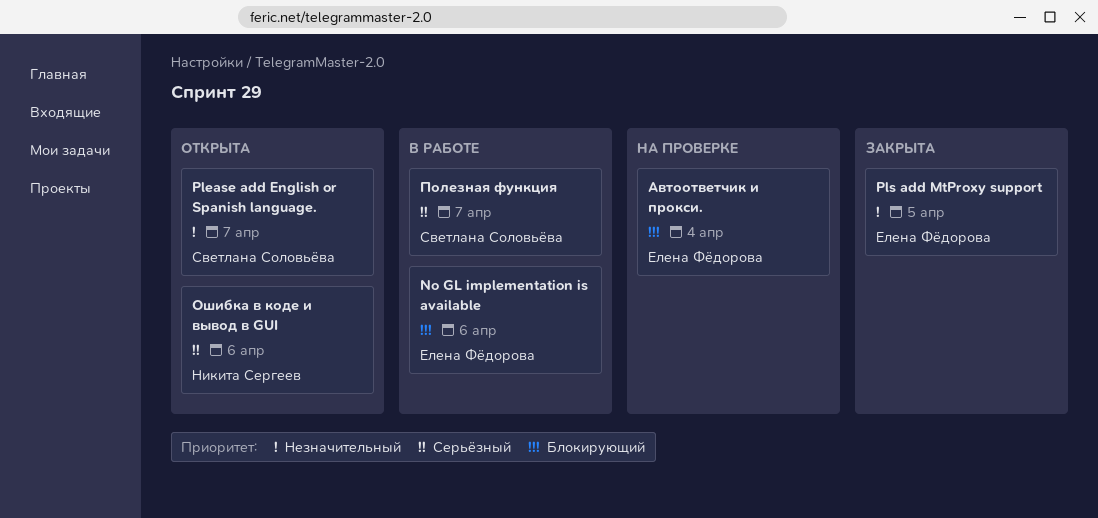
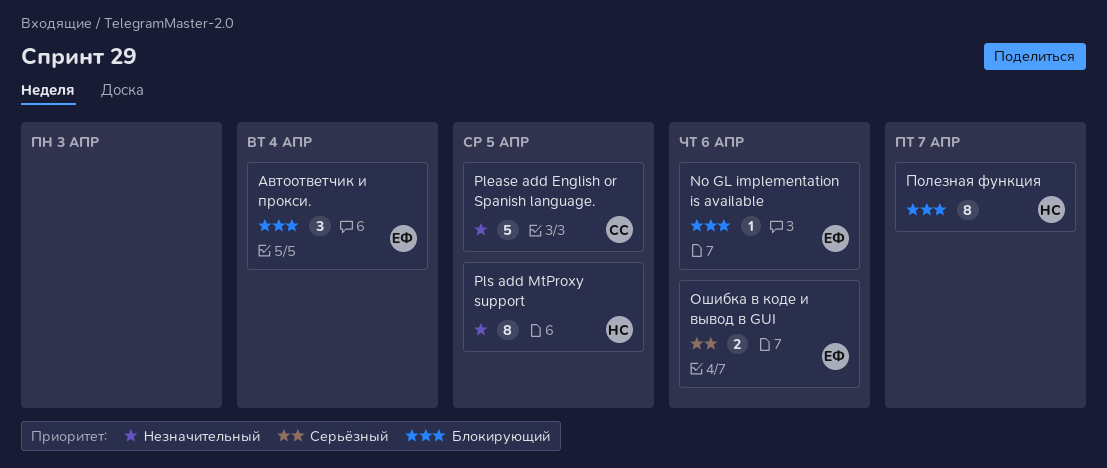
Please add English or Spanish language., due: Apr 7 -> Apr 5
Pls add MtProxy support, owner: Елена Фёдорова -> Никита Сергеев
Ошибка в коде и вывод в GUI, owner: Никита Сергеев -> Елена Фёдорова
Полезная функция, owner: Светлана Соловьёва -> Никита Сергеев
Полезная функция, priority: Серьёзный -> Блокирующий

